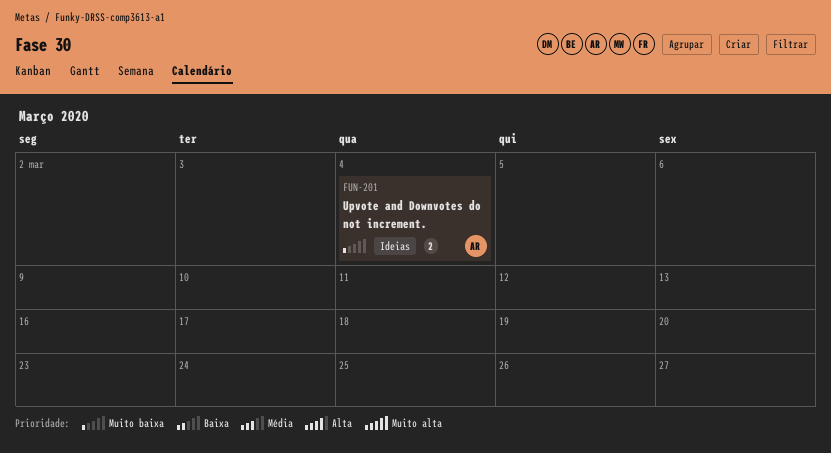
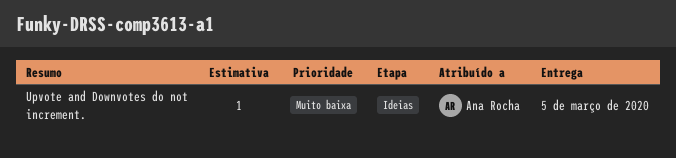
Upvote and Downvotes do not increment., estimate: 2 -> 1
Upvote and Downvotes do not increment., due: Mar 4 -> Mar 5

